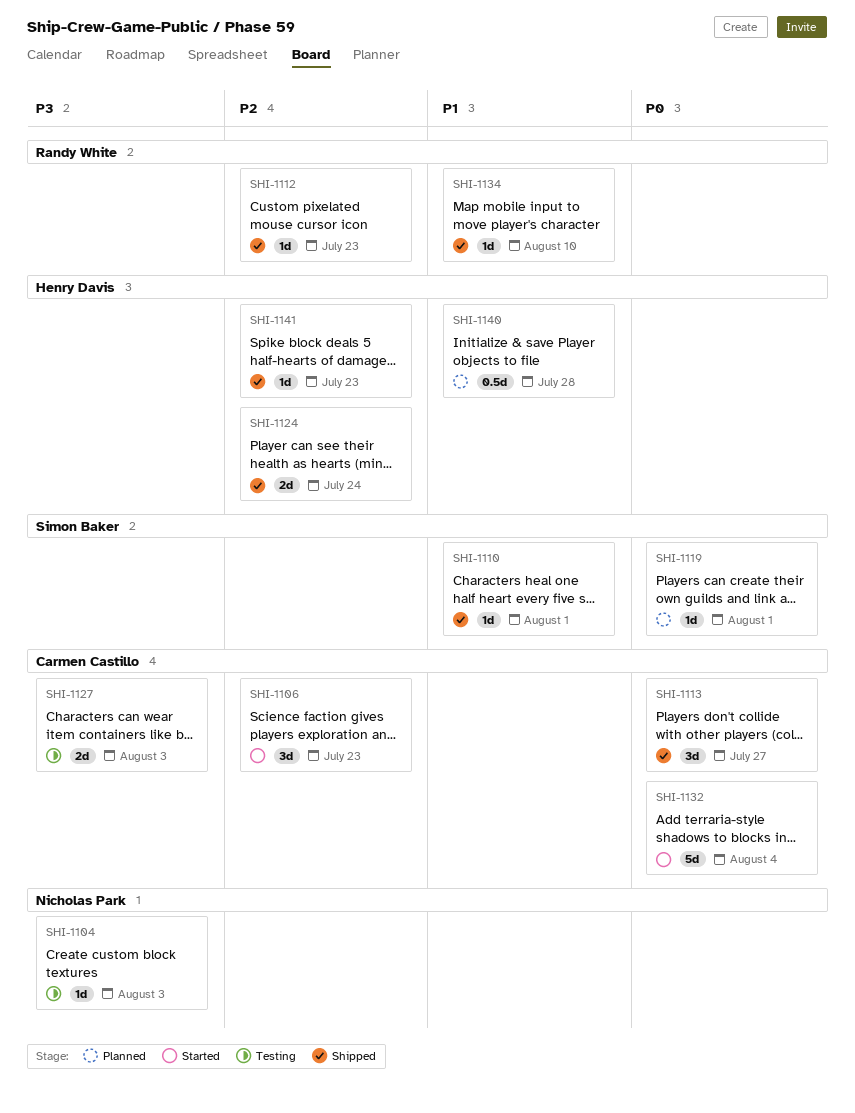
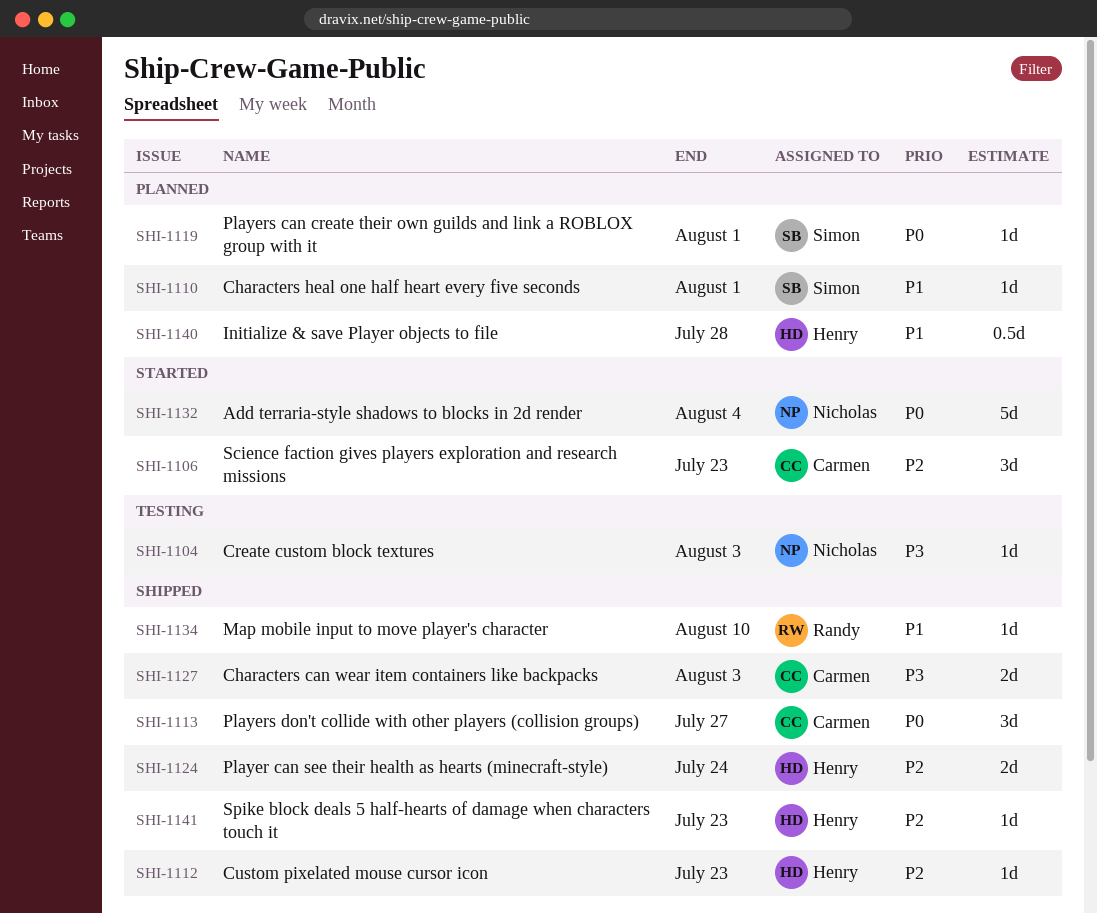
SHI-1110, status: Shipped -> Planned
SHI-1112, owner: Randy White -> Henry Davis
SHI-1127, status: Testing -> Shipped
SHI-1132, owner: Carmen Castillo -> Nicholas Park

